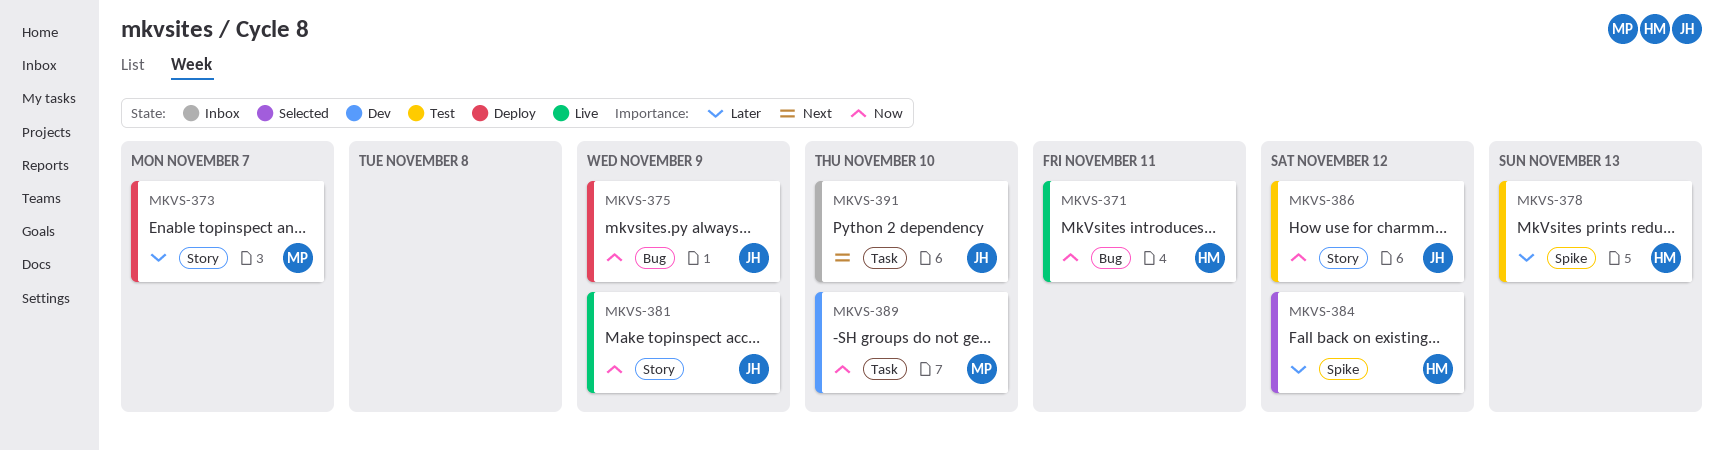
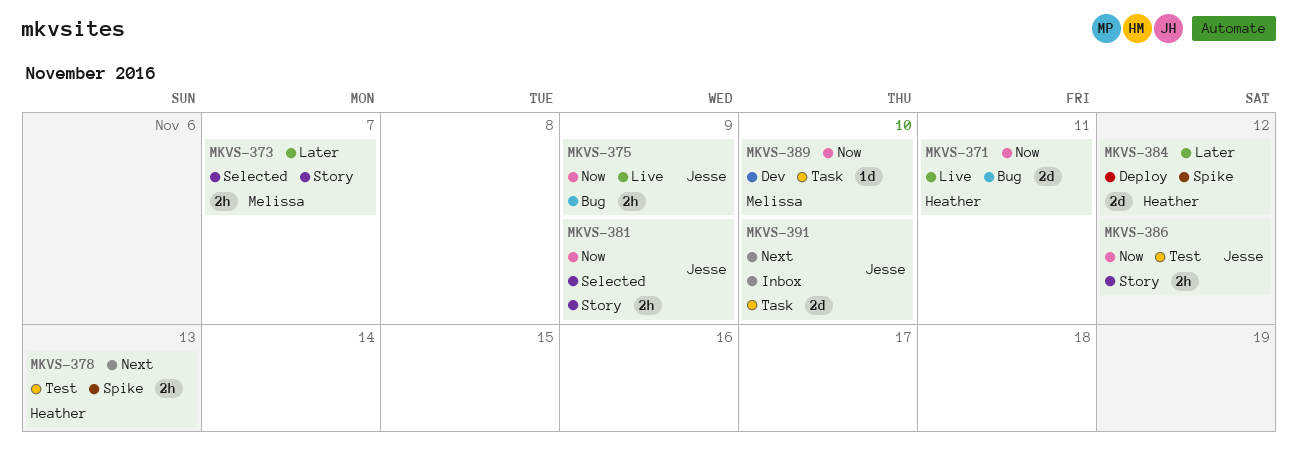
MKVS-373, status: Deploy -> Selected
MKVS-375, status: Deploy -> Live
MKVS-378, priority: Later -> Next
MKVS-381, status: Live -> Selected
MKVS-384, status: Selected -> Deploy

